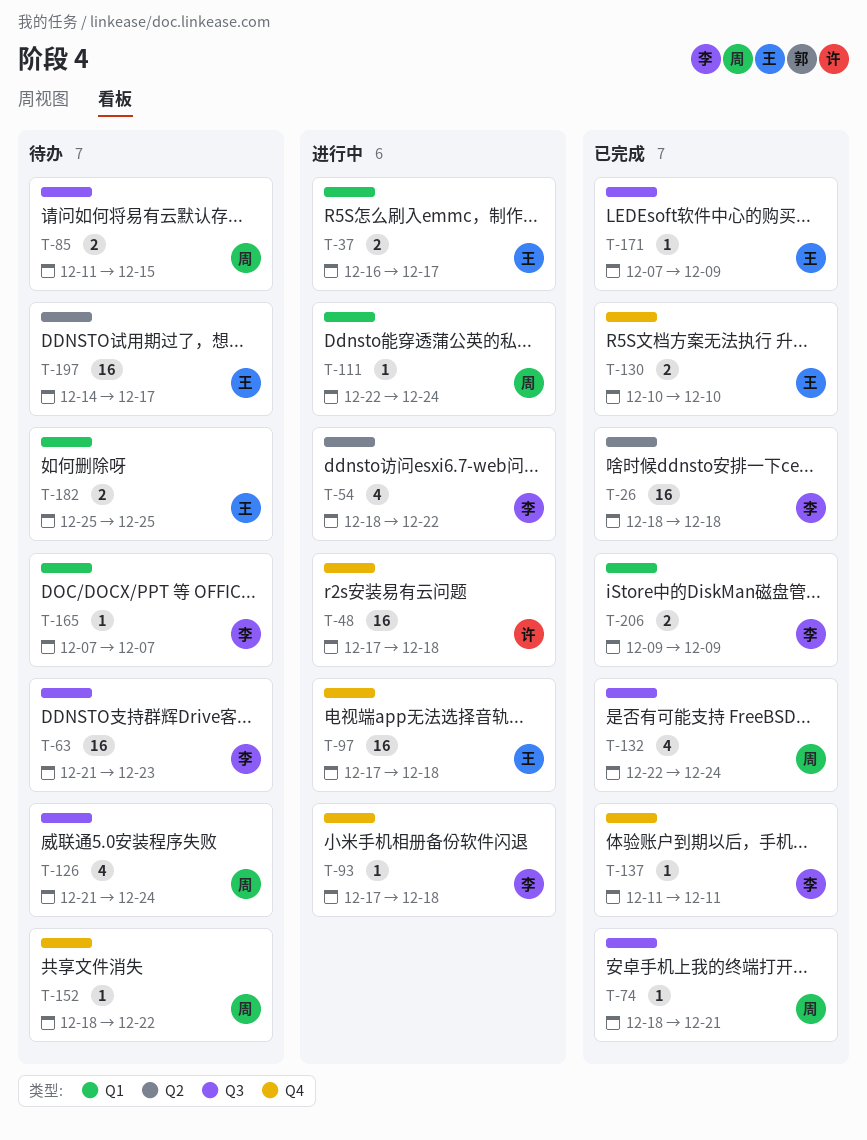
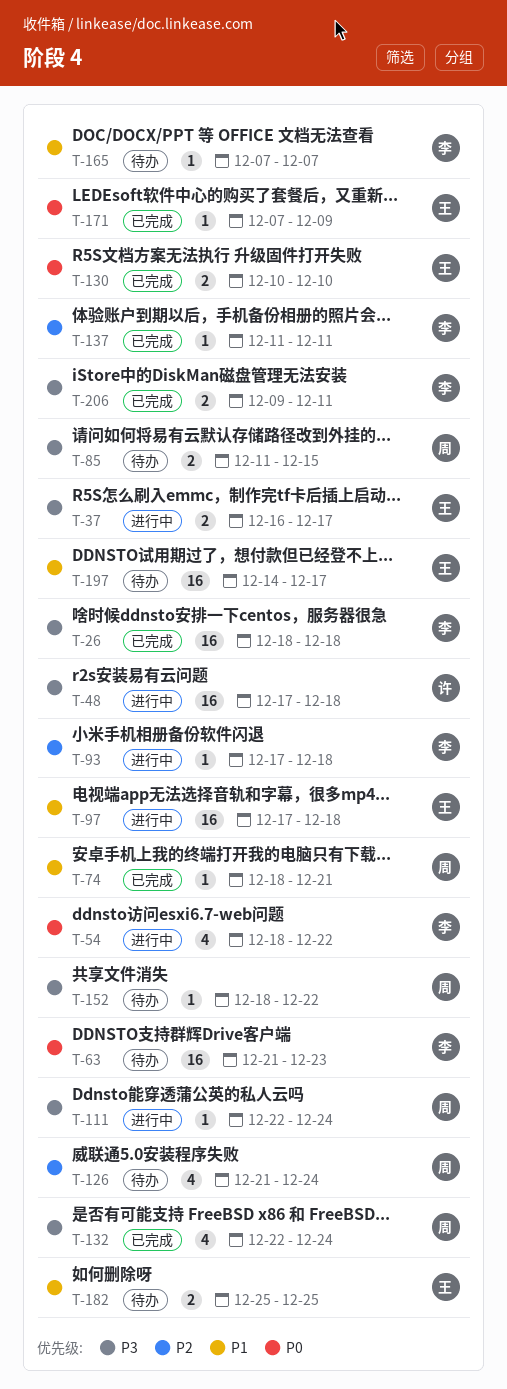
T-206, due: Dec 9 -> Dec 11

